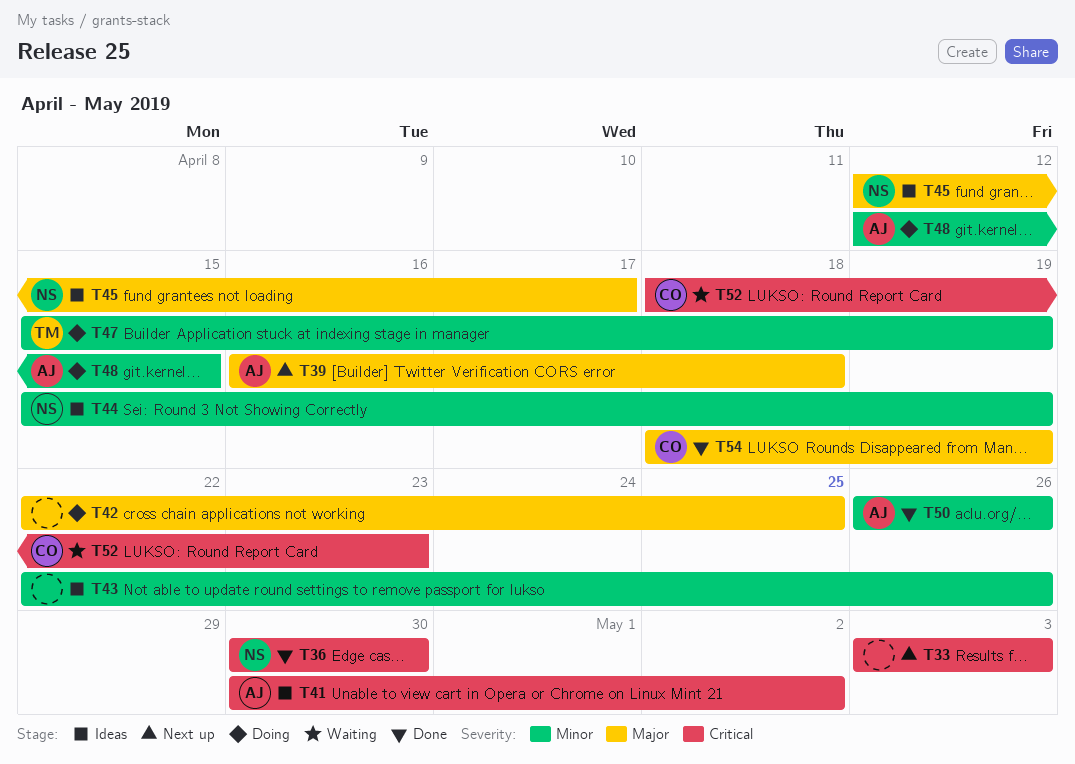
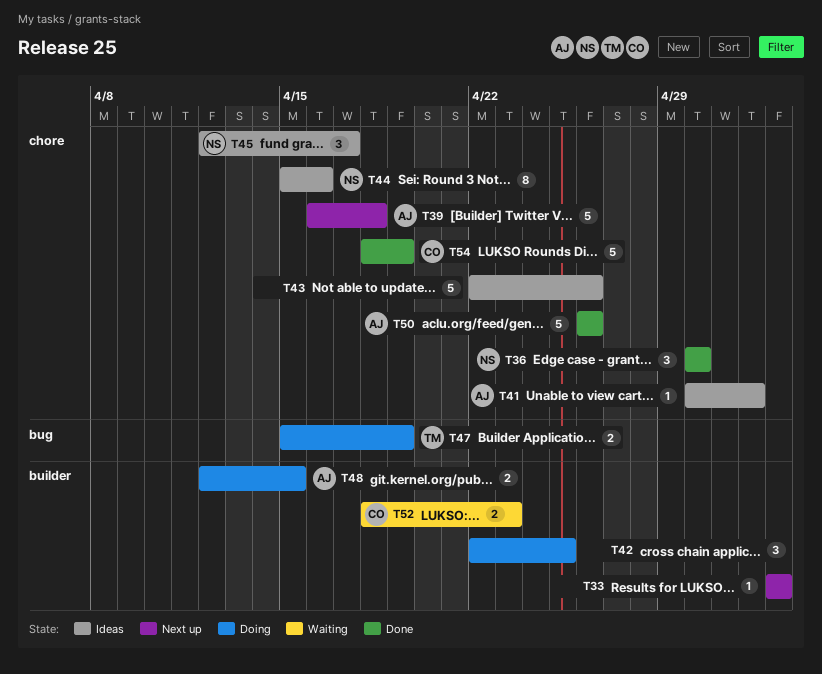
T44, due: Apr 19 -> Apr 16

